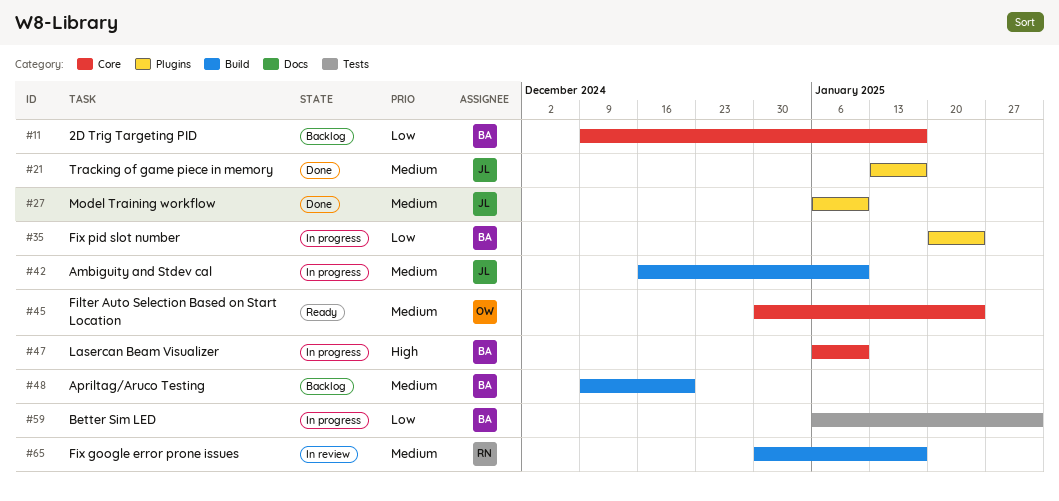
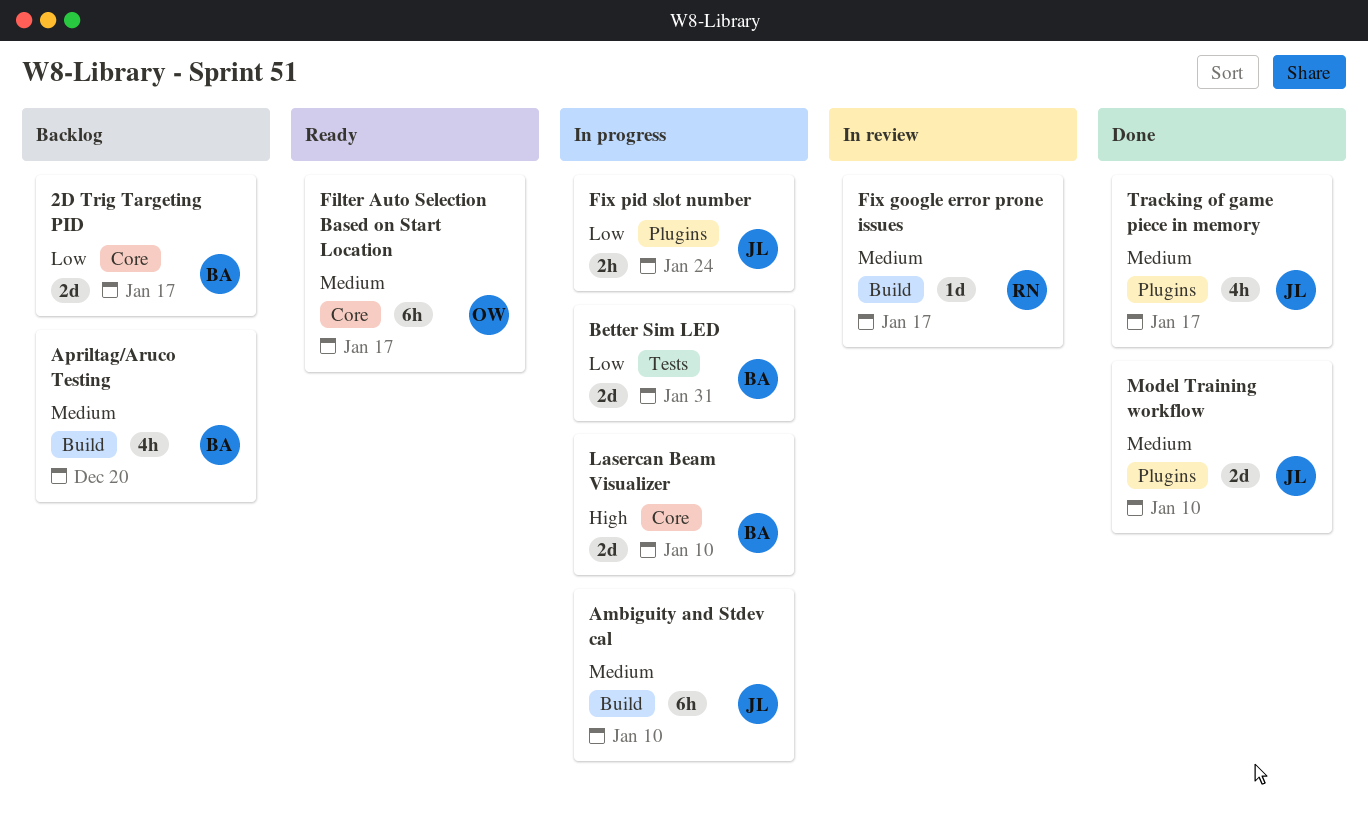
Filter Auto Selection Based on Start Location, due: Jan 24 -> Jan 17
Fix pid slot number, owner: BA -> JL

